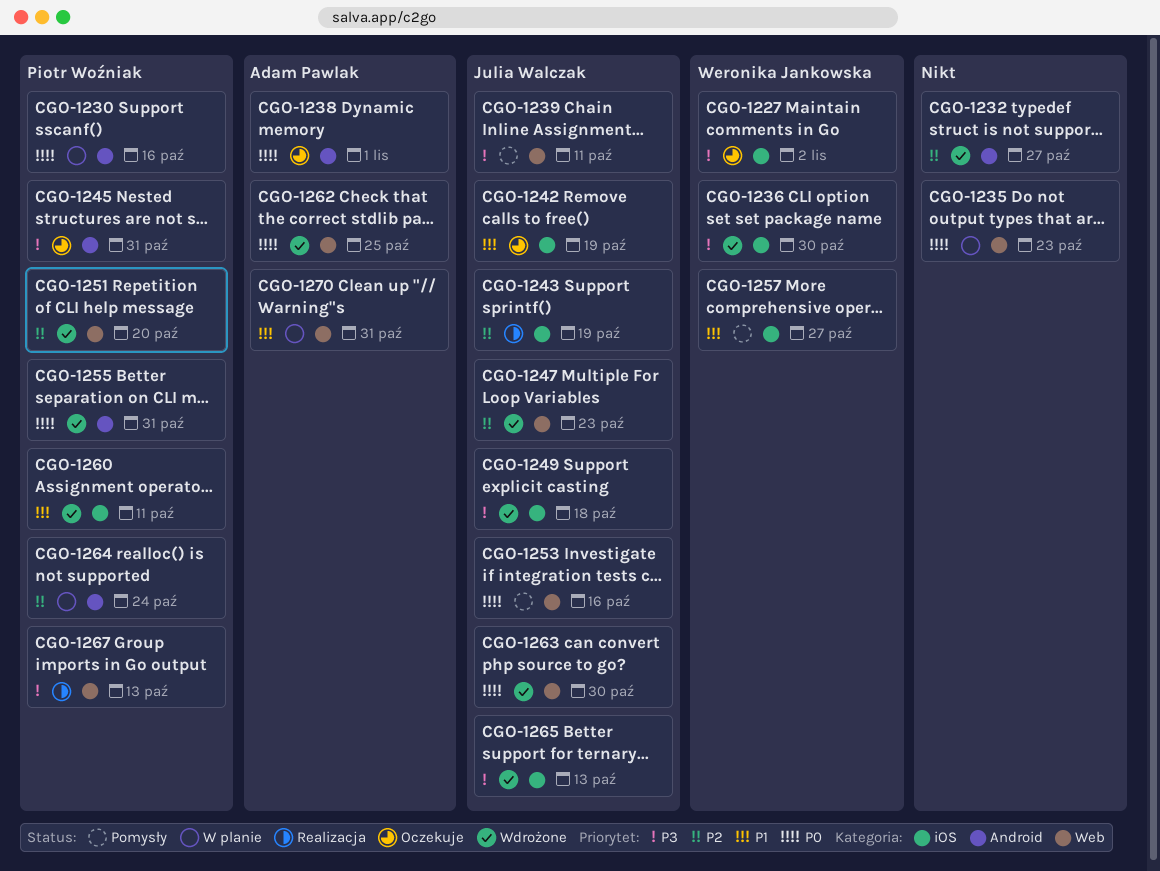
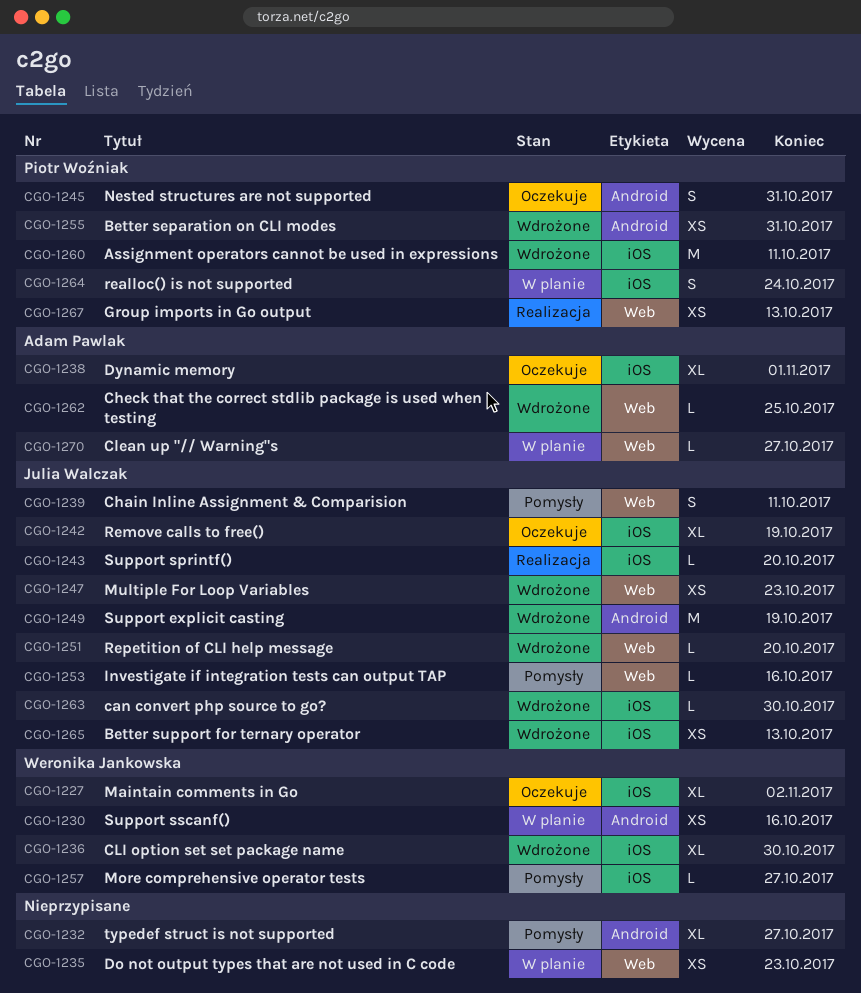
CGO-1230, owner: Piotr Woźniak -> Weronika Jankowska
CGO-1232, status: Wdrożone -> Pomysły
CGO-1238, label: Android -> iOS
CGO-1243, due: Oct 19 -> Oct 20
CGO-1249, label: iOS -> Android
CGO-1249, due: Oct 18 -> Oct 19
CGO-1251, owner: Piotr Woźniak -> Julia Walczak
CGO-1263, label: Web -> iOS
CGO-1264, label: Android -> iOS
CGO-1270, due: Oct 31 -> Oct 27

